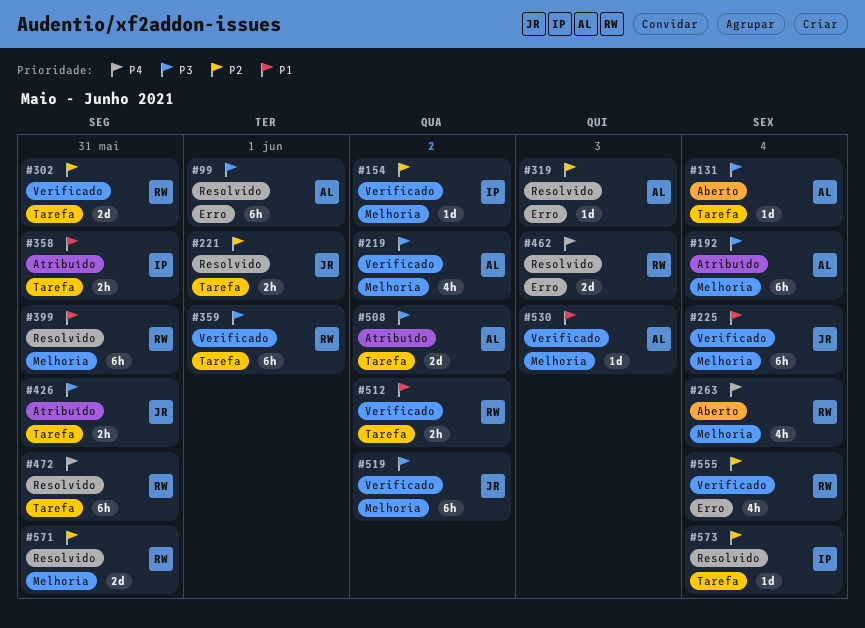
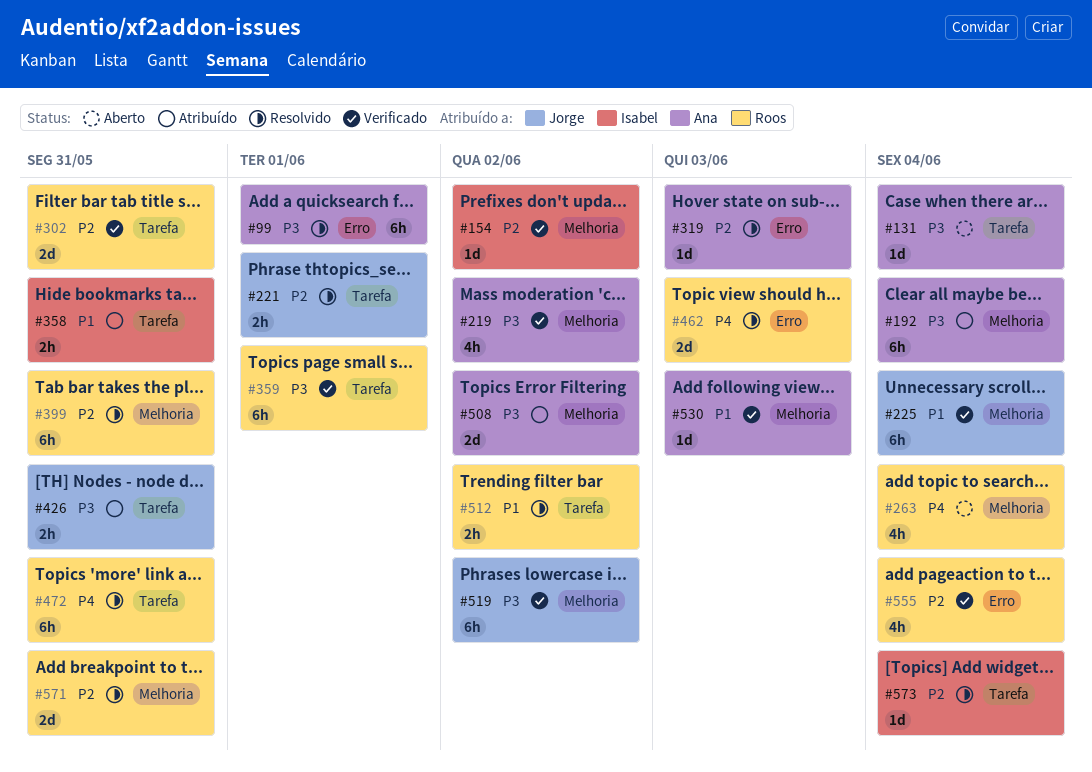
#399, priority: P1 -> P2
#508, label: Tarefa -> Melhoria
#512, status: Verificado -> Resolvido

